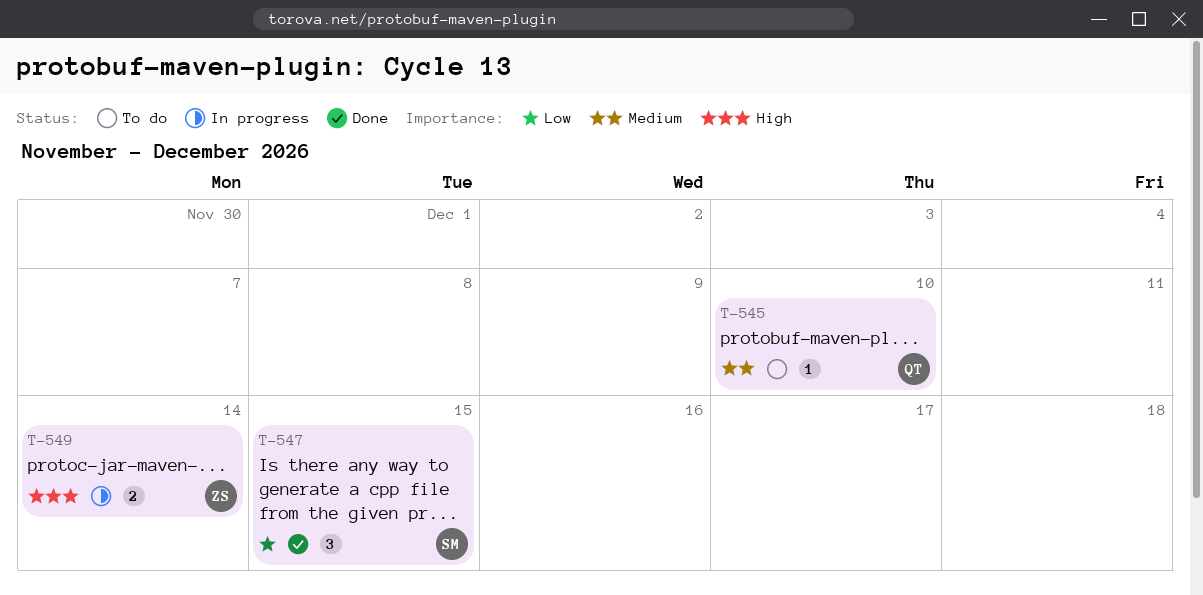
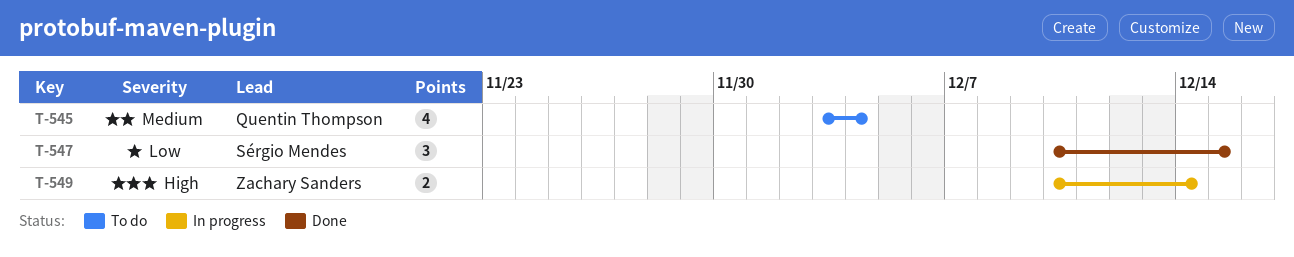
T-545, estimate: 1 -> 4
T-545, due: Dec 10 -> Dec 4

